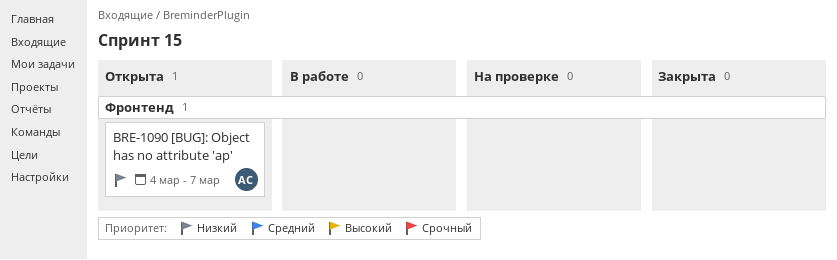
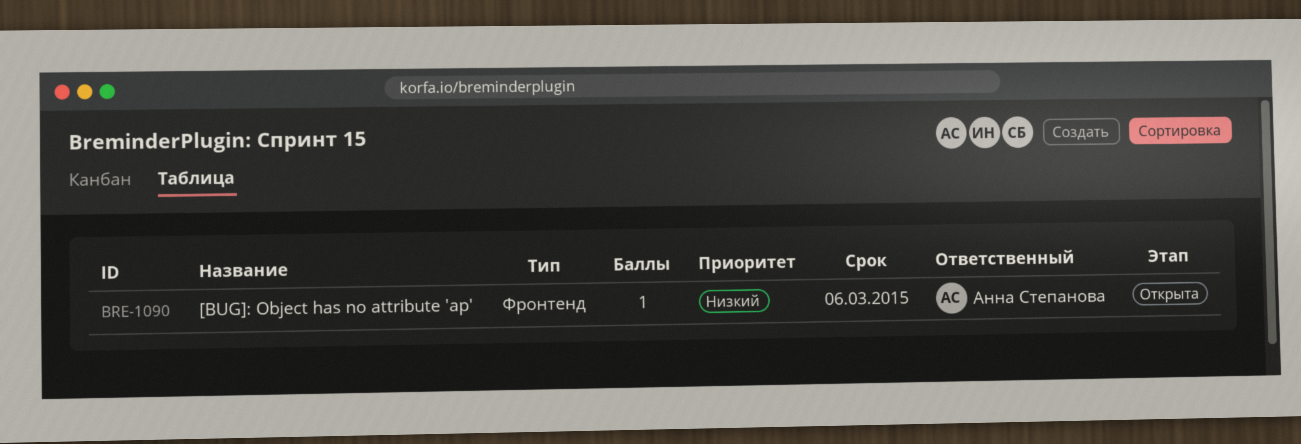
BRE-1090, due: Mar 7 -> Mar 6

